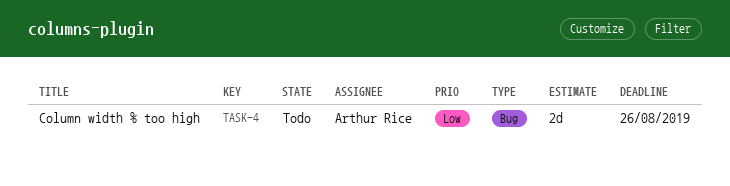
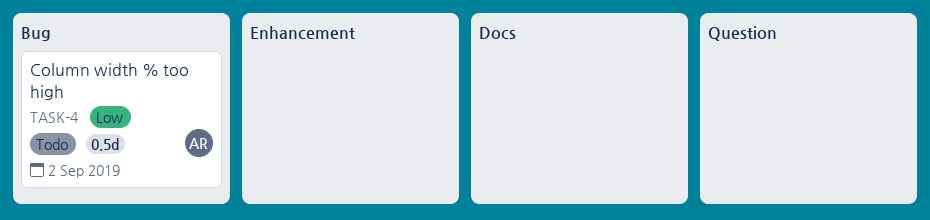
TASK-4, estimate: 2d -> 0.5d
TASK-4, due: Aug 26 -> Sep 2

